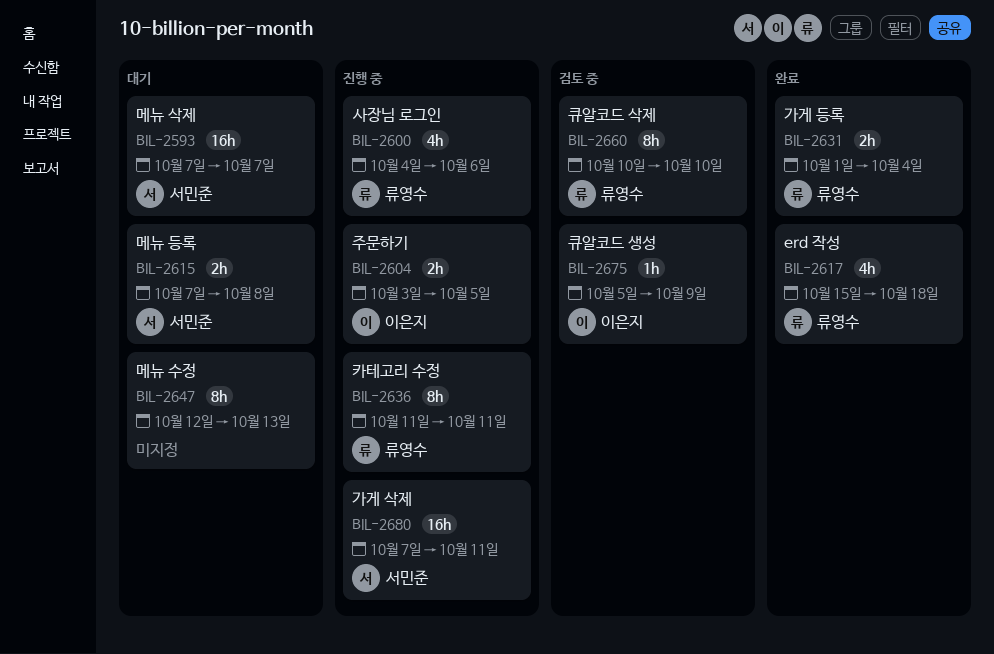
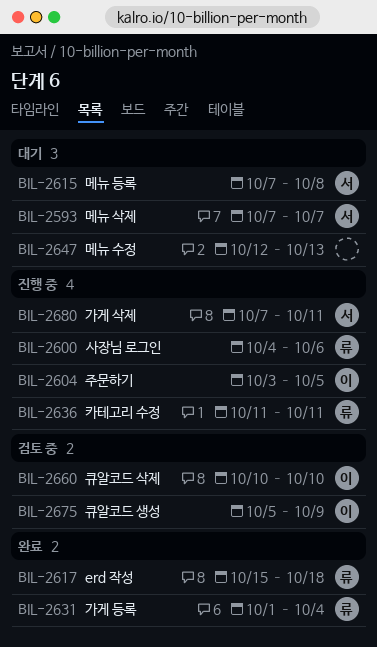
BIL-2660, owner: 류영수 -> 이은지

